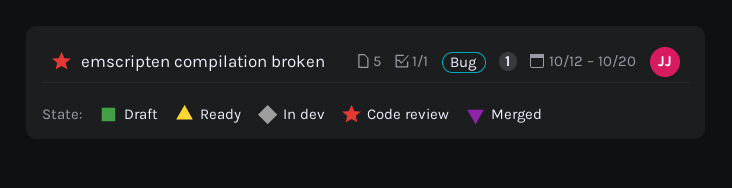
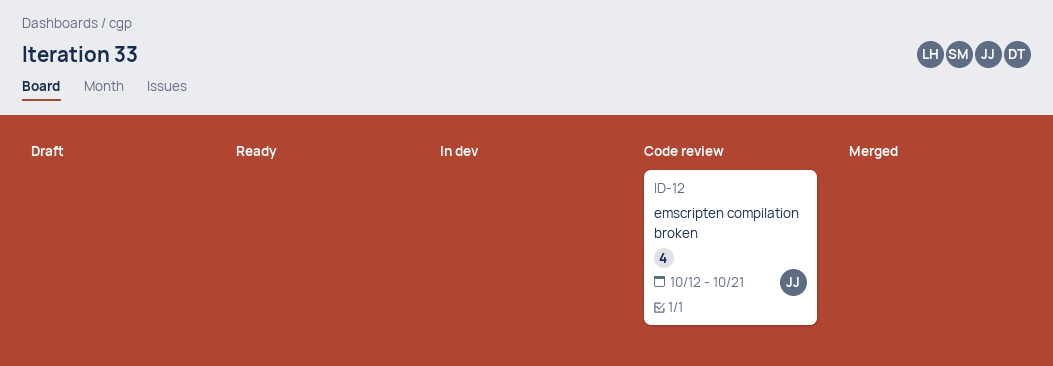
emscripten compilation broken, estimate: 1 -> 4
emscripten compilation broken, due: Oct 20 -> Oct 21

